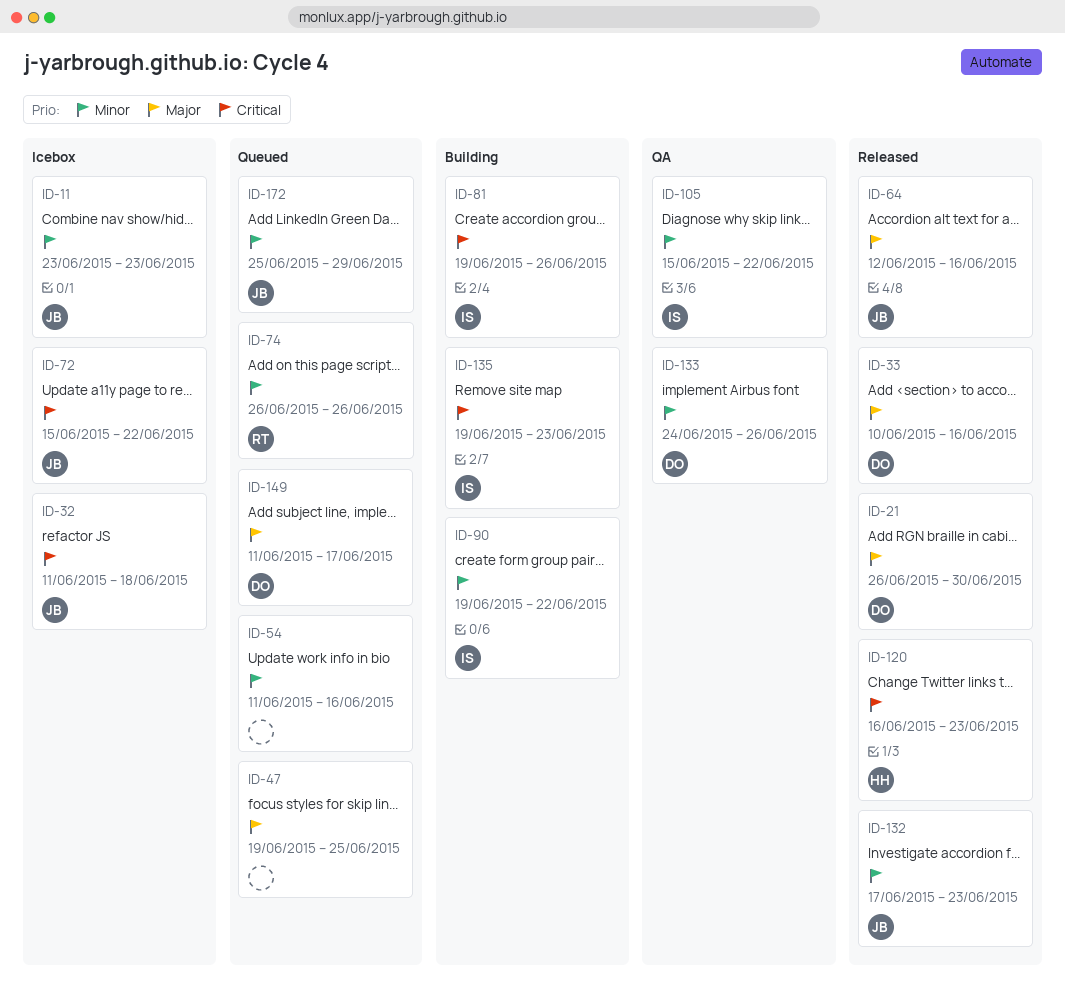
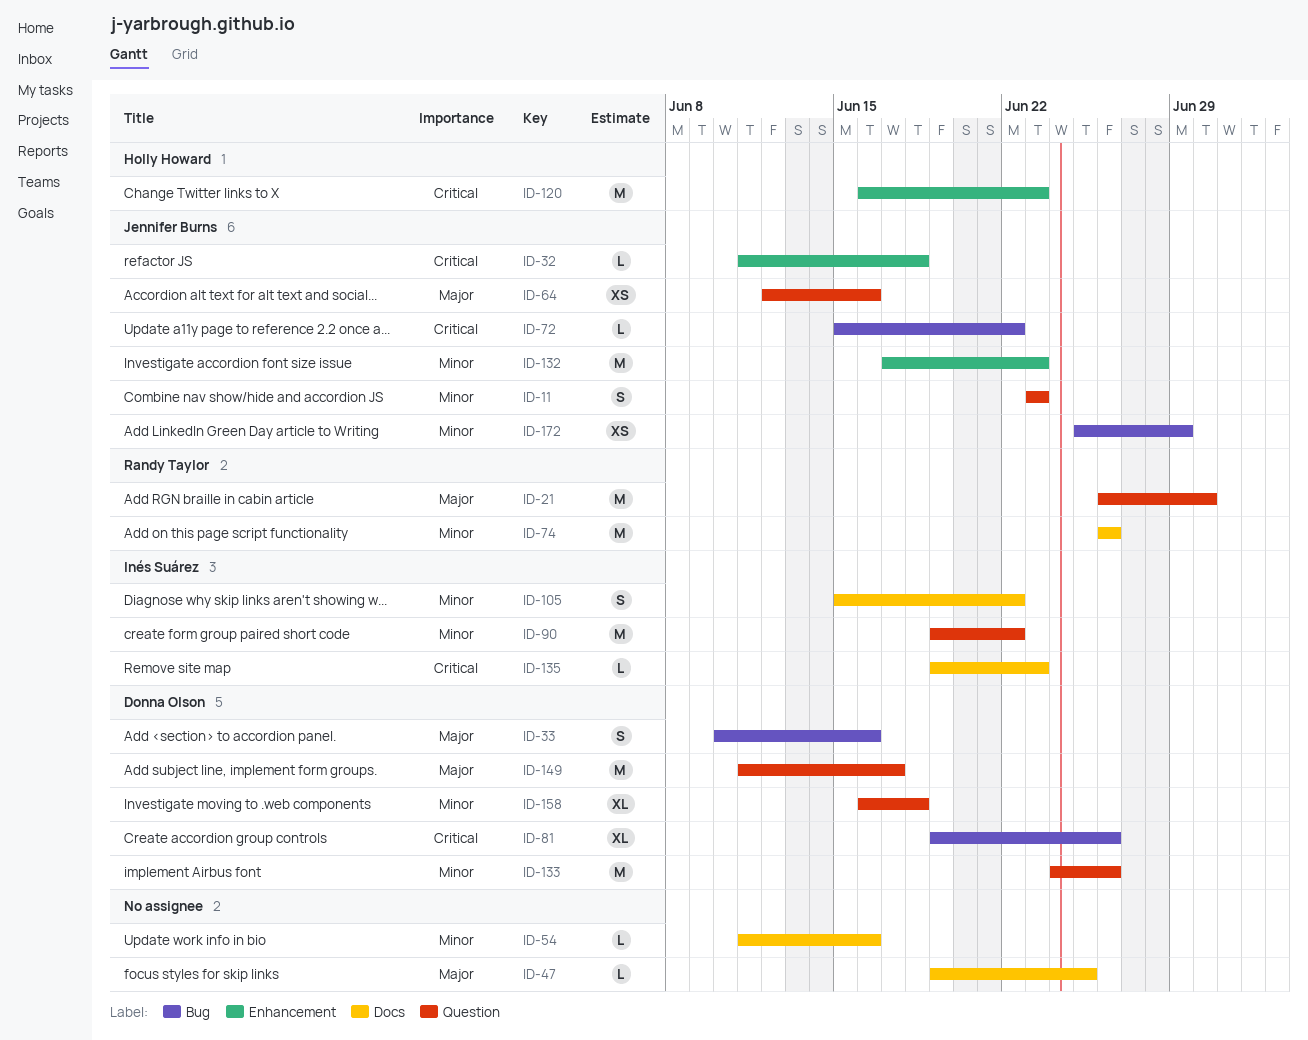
ID-21, owner: Donna Olson -> Randy Taylor
ID-81, owner: Inés Suárez -> Donna Olson
ID-158: none -> present

